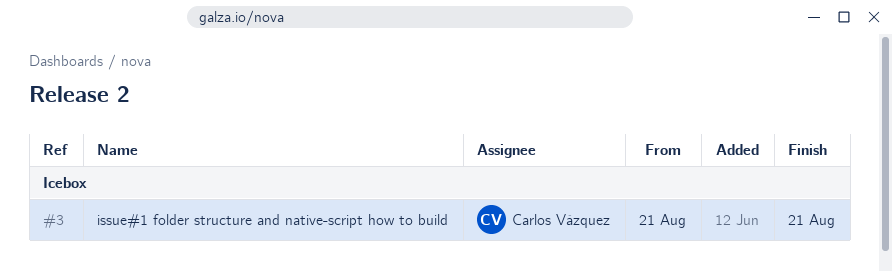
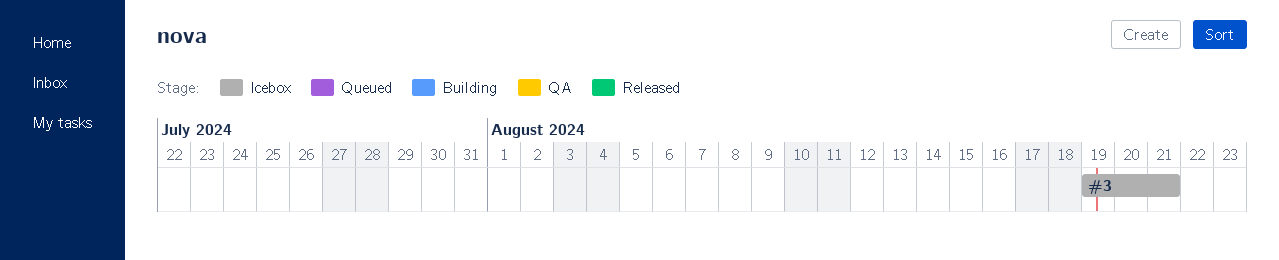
#3, start: Aug 21 -> Aug 19

